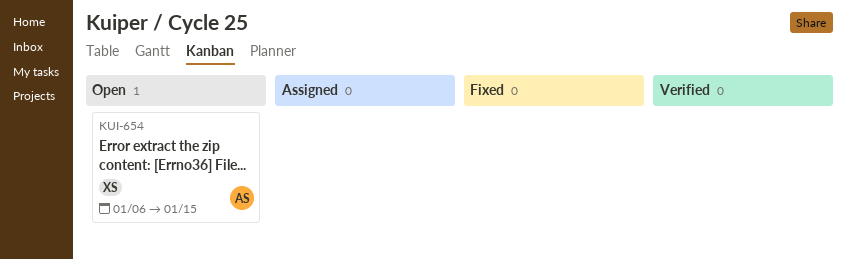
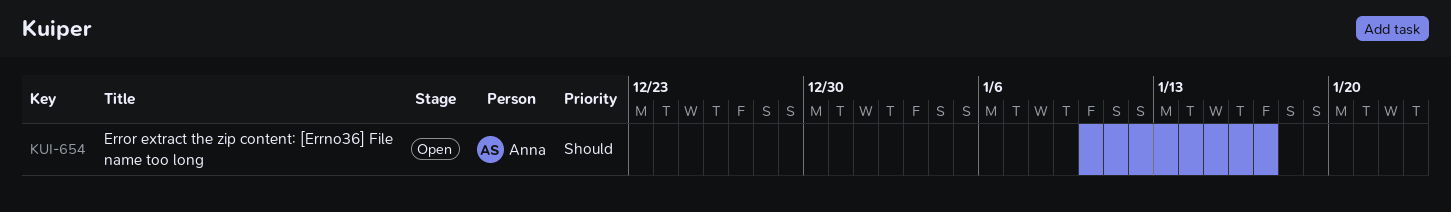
KUI-654, start: Jan 6 -> Jan 10
KUI-654, due: Jan 15 -> Jan 17

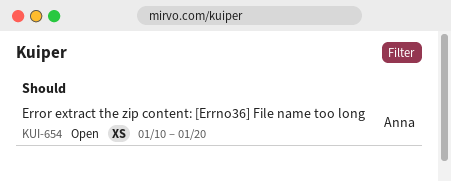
KUI-654, due: Jan 17 -> Jan 20

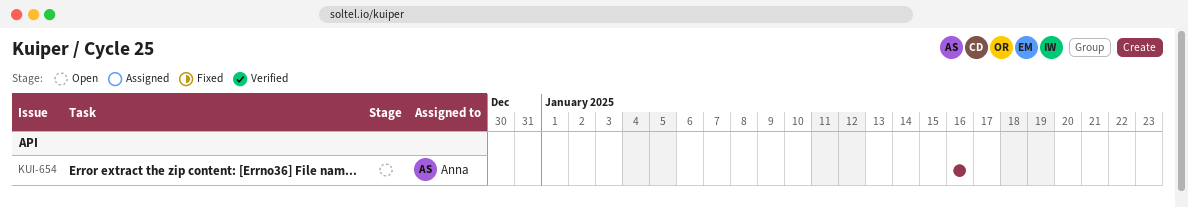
KUI-654, start: Jan 10 -> Jan 16
KUI-654, due: Jan 20 -> Jan 16

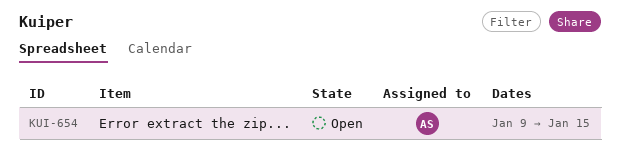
KUI-654, start: Jan 16 -> Jan 9
KUI-654, due: Jan 16 -> Jan 15

